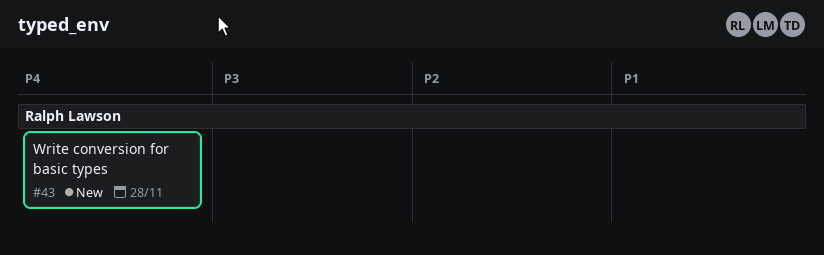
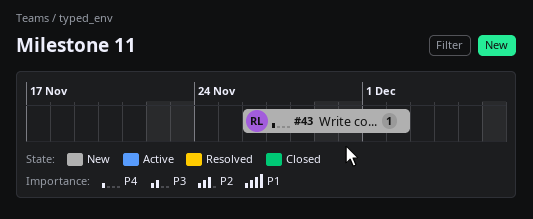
#43, due: Nov 28 -> Dec 2

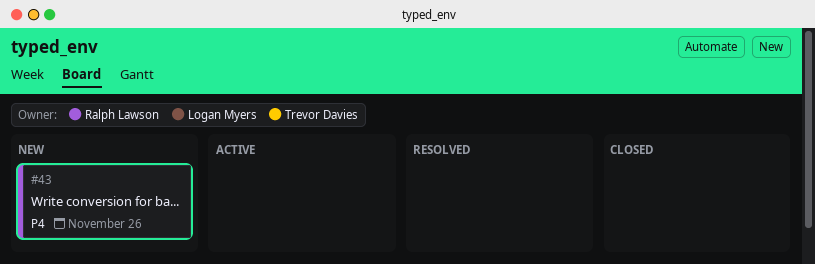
#43, due: Dec 2 -> Nov 26

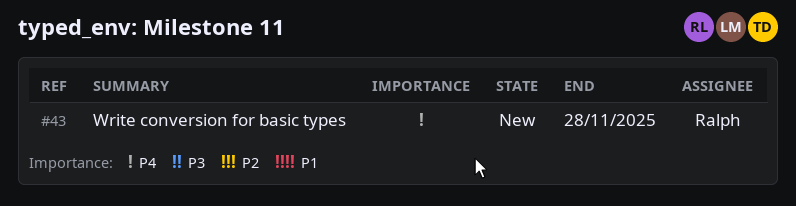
#43, due: Nov 26 -> Nov 28

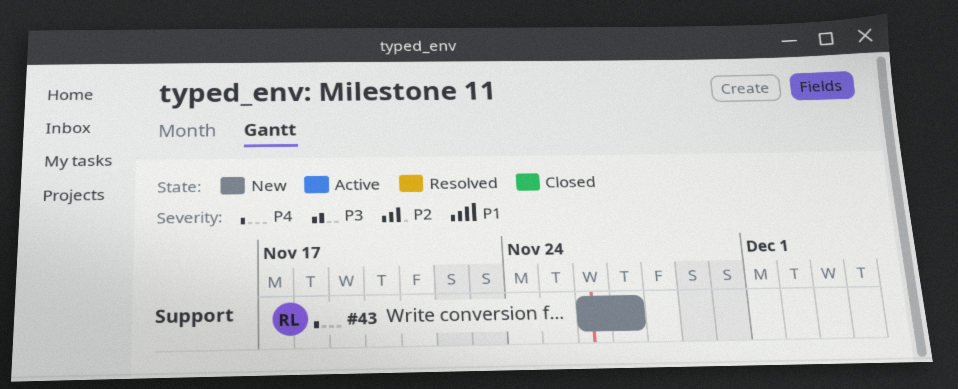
#43, due: Nov 28 -> Nov 27

